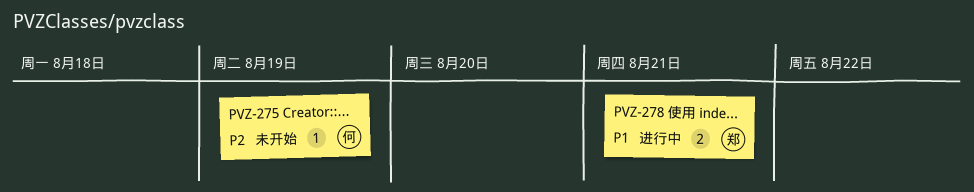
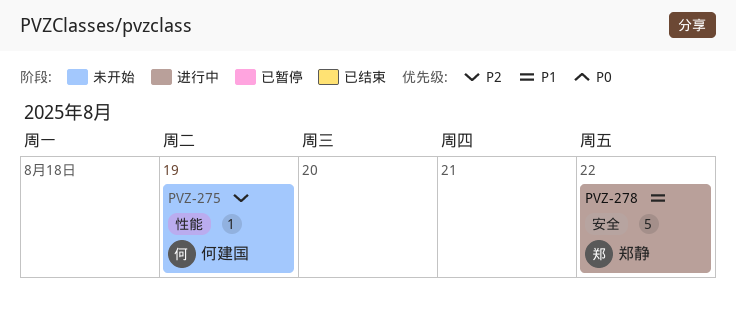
PVZ-278, estimate: 2 -> 5
PVZ-278, due: Aug 21 -> Aug 22

